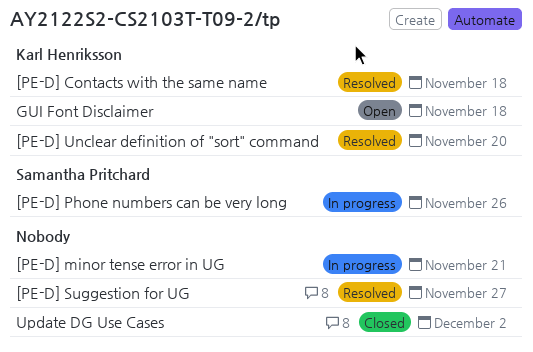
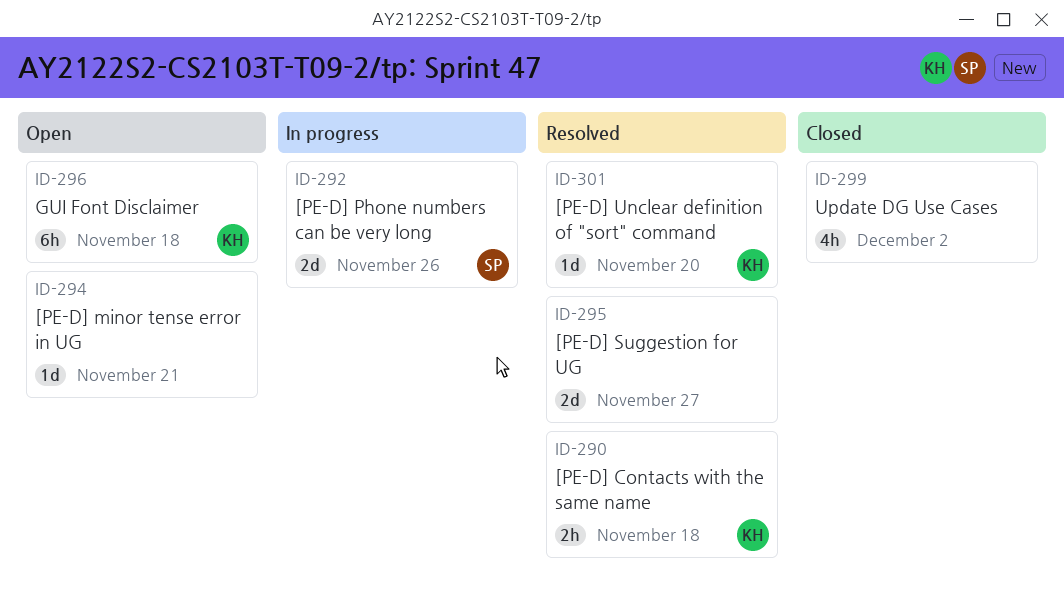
[PE-D] minor tense error in UG, status: In progress -> Open

